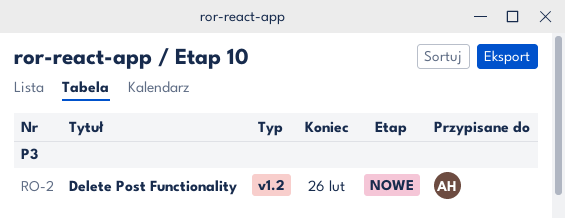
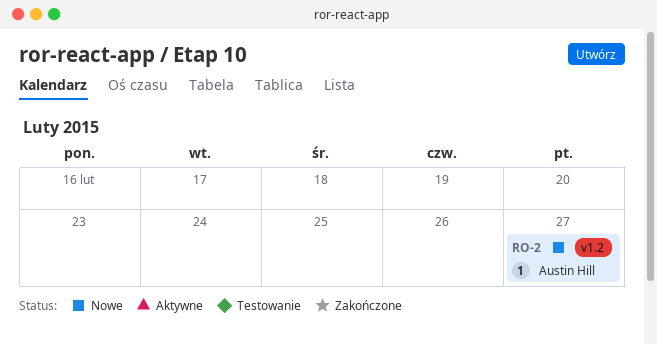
RO-2, due: Feb 26 -> Feb 27

